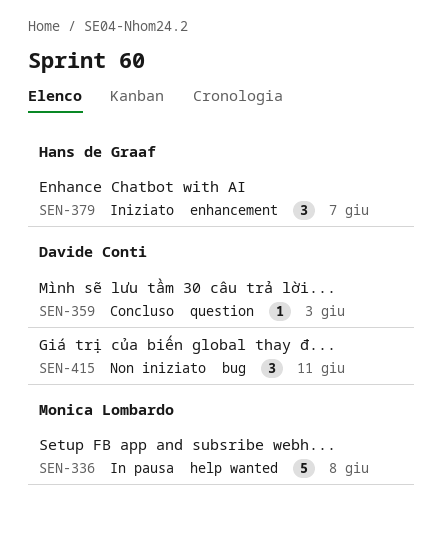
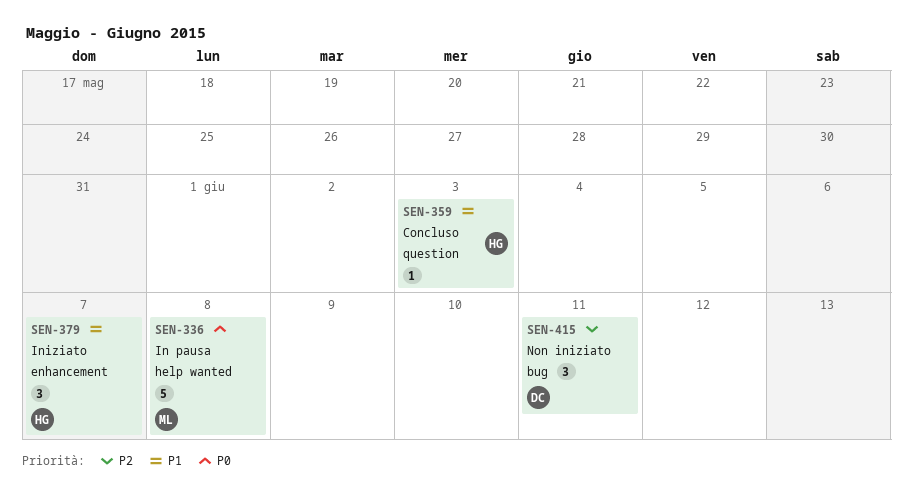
SEN-359, owner: Davide Conti -> Hans de Graaf

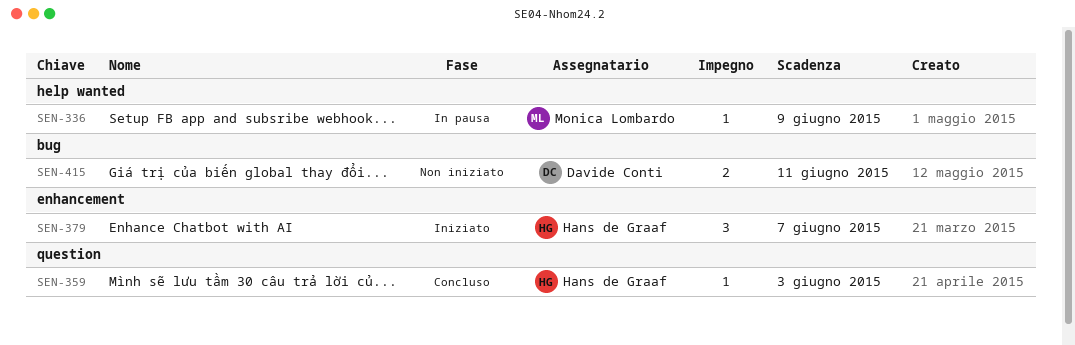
SEN-336, estimate: 5 -> 1
SEN-336, due: Jun 8 -> Jun 9
SEN-415, estimate: 3 -> 2

